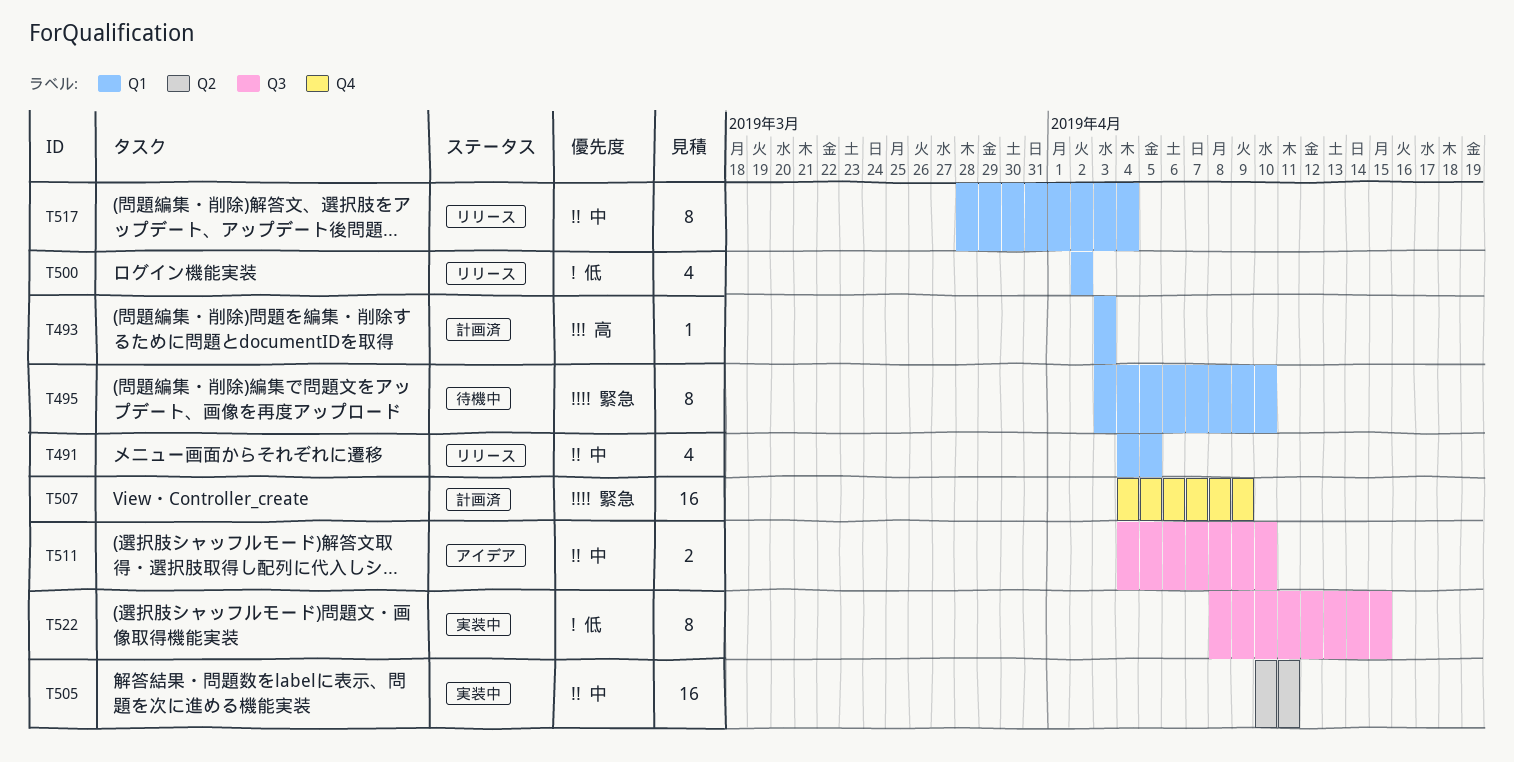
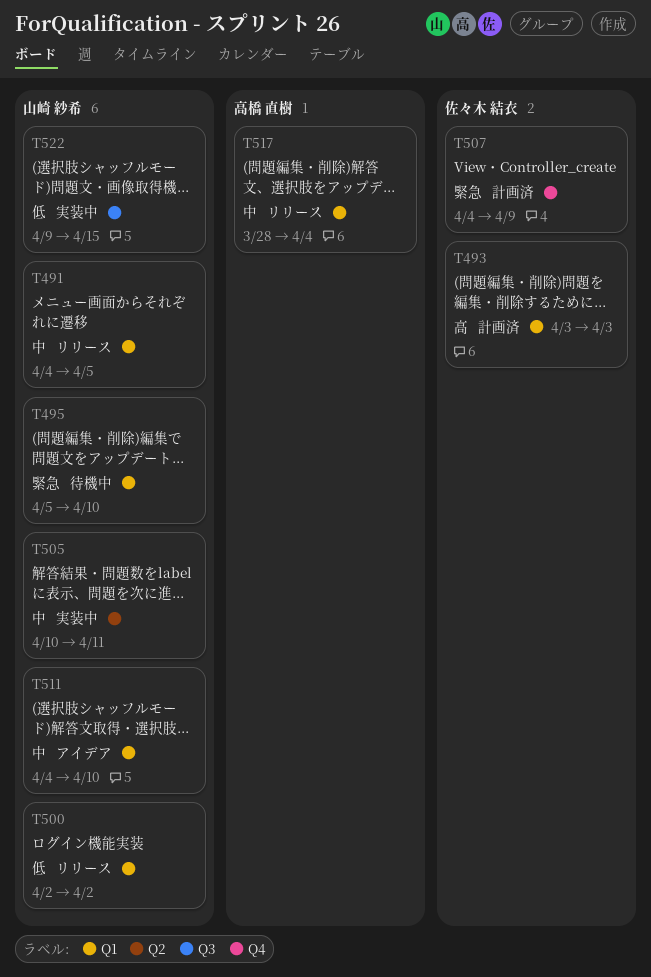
T495, start: Apr 3 -> Apr 5
T511, label: Q3 -> Q1
T522, start: Apr 8 -> Apr 9

